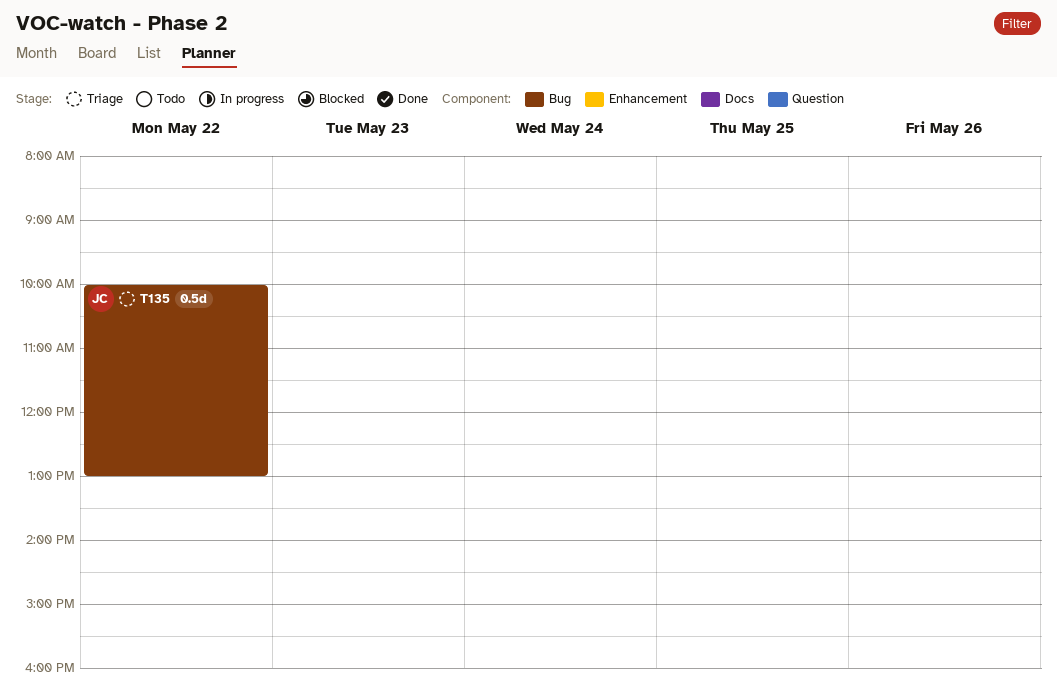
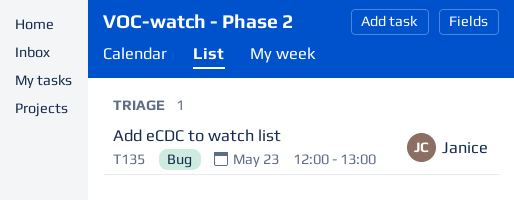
T135, day: May 22 -> May 23
T135, begins: 10:00 -> 12:00

